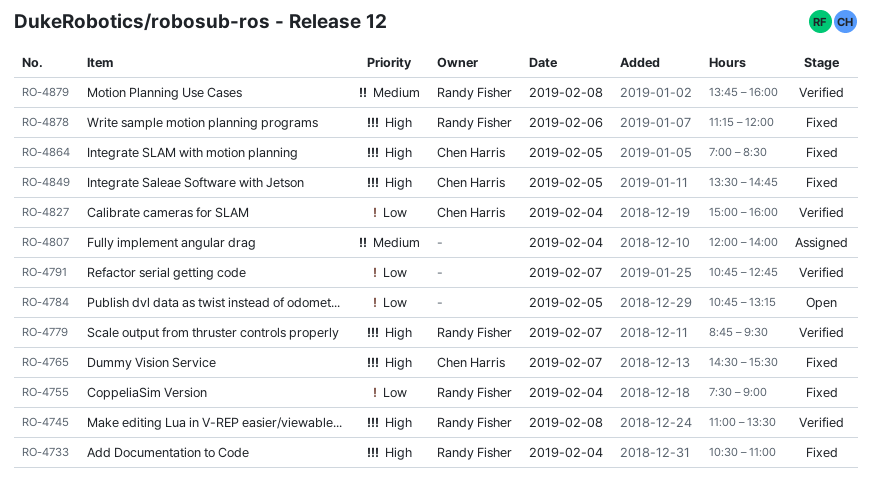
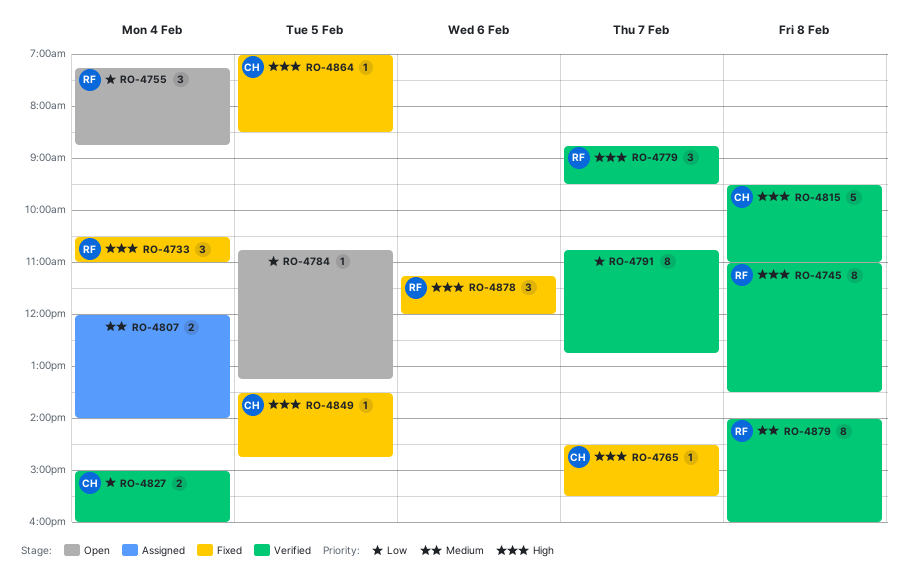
RO-4755, status: Fixed -> Open
RO-4755, begins: 07:30 -> 07:15
RO-4755, ends: 09:00 -> 08:45
RO-4815: none -> present
RO-4879, begins: 13:45 -> 14:00

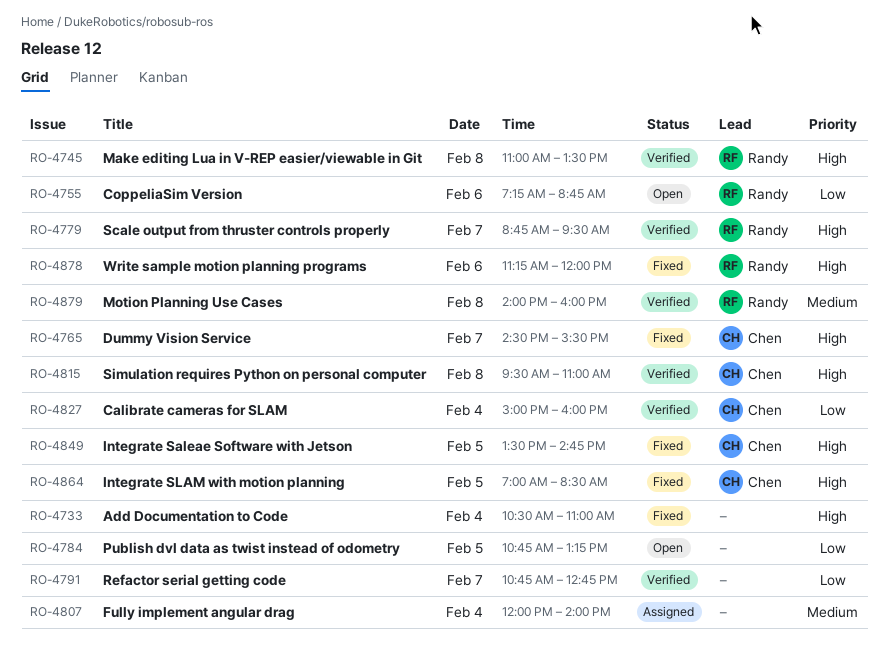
RO-4733, owner: Randy -> none
RO-4755, day: Feb 4 -> Feb 6

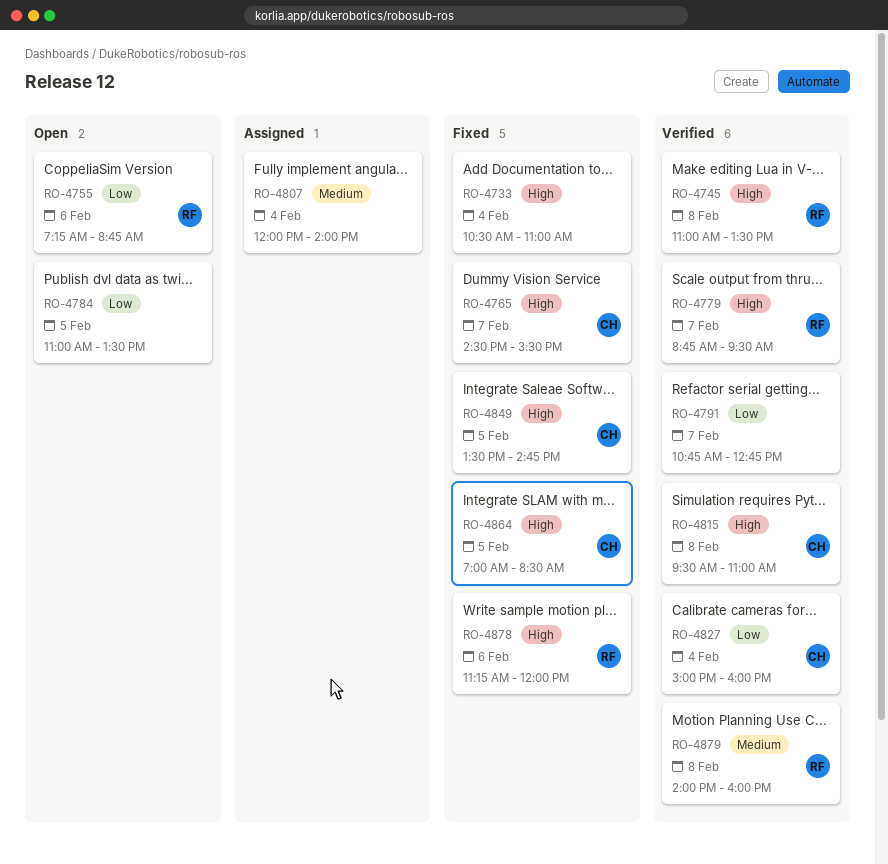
RO-4784, begins: 10:45 -> 11:00
RO-4784, ends: 13:15 -> 13:30

